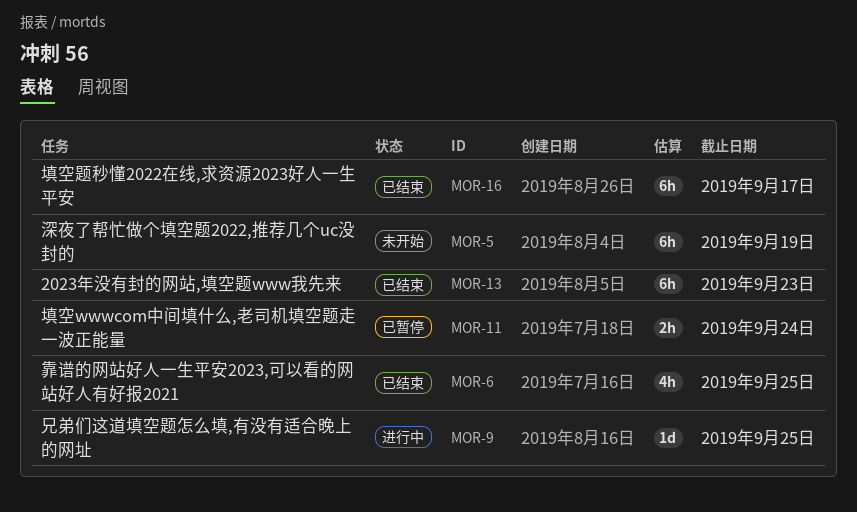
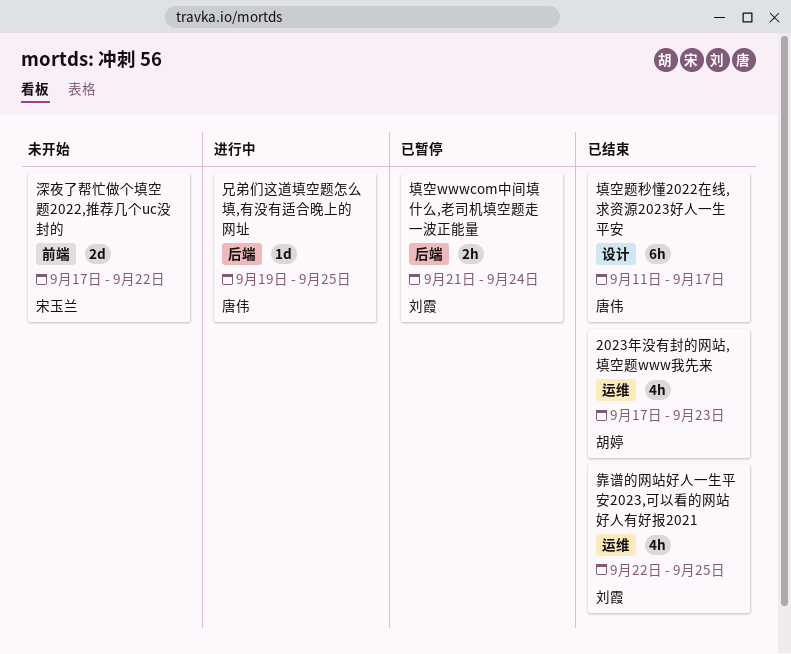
2023年没有封的网站,填空题www我先来, estimate: 6h -> 4h
深夜了帮忙做个填空题2022,推荐几个uc没封的, estimate: 6h -> 2d
深夜了帮忙做个填空题2022,推荐几个uc没封的, due: Sep 19 -> Sep 22

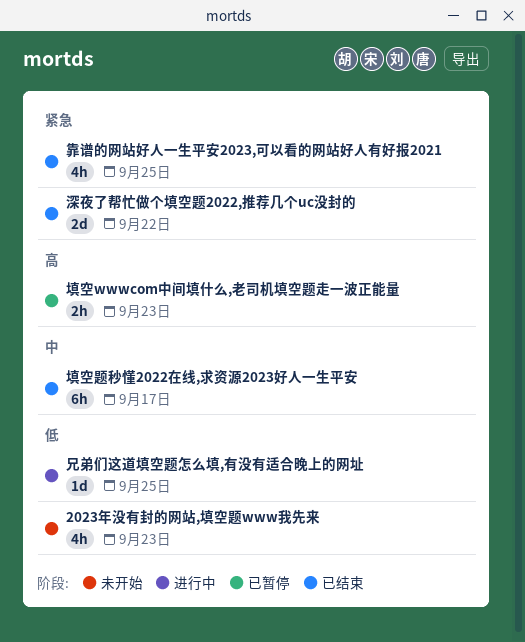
2023年没有封的网站,填空题www我先来, status: 已结束 -> 未开始
填空wwwcom中间填什么,老司机填空题走一波正能量, due: Sep 24 -> Sep 23
深夜了帮忙做个填空题2022,推荐几个uc没封的, status: 未开始 -> 已结束

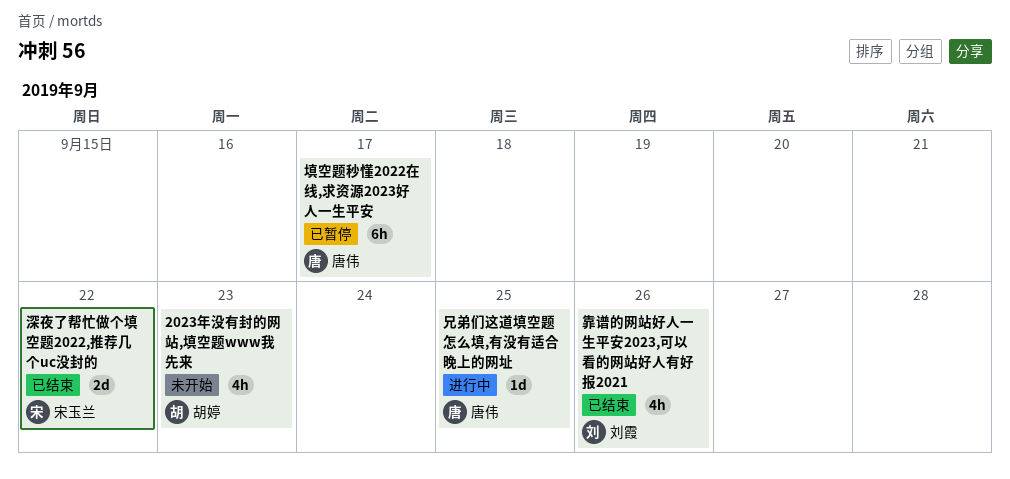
填空wwwcom中间填什么,老司机填空题走一波正能量: present -> none
填空题秒懂2022在线,求资源2023好人一生平安, status: 已结束 -> 已暂停
靠谱的网站好人一生平安2023,可以看的网站好人有好报2021, due: Sep 25 -> Sep 26

